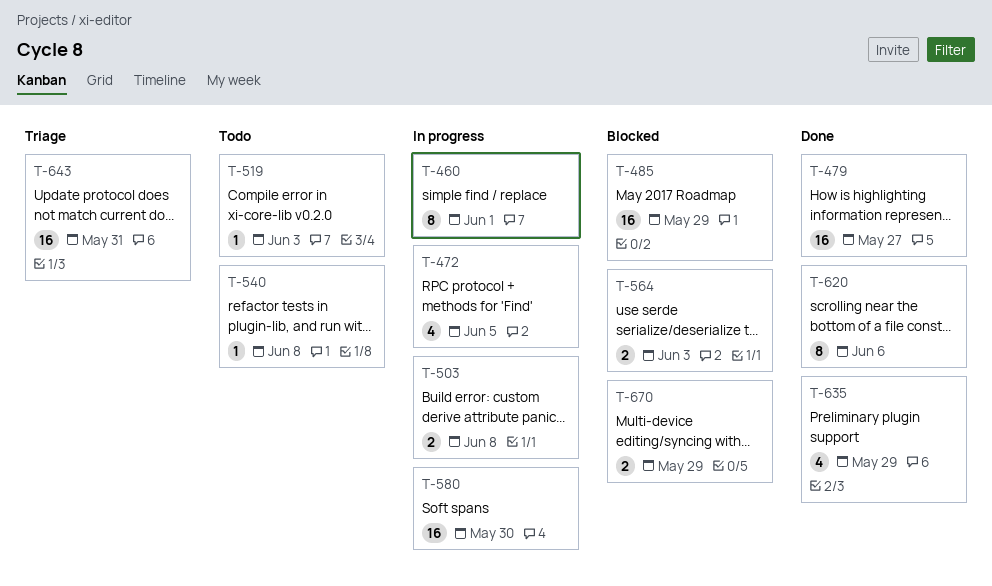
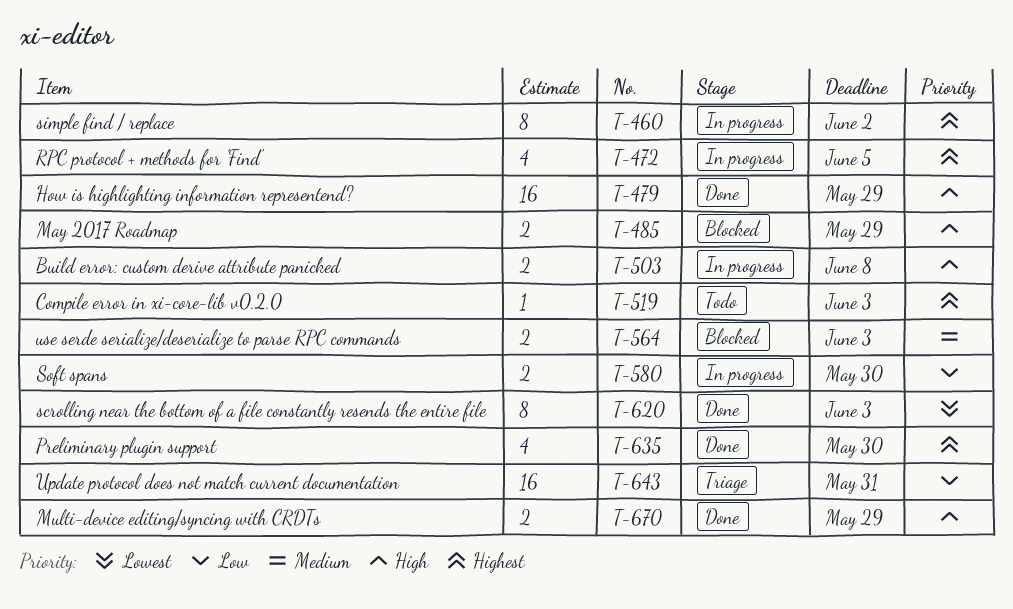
T-460, due: Jun 1 -> Jun 2
T-479, due: May 27 -> May 29
T-485, estimate: 16 -> 2
T-540: present -> none
T-580, estimate: 16 -> 2
T-620, due: Jun 6 -> Jun 3
T-635, due: May 29 -> May 30
T-670, status: Blocked -> Done

